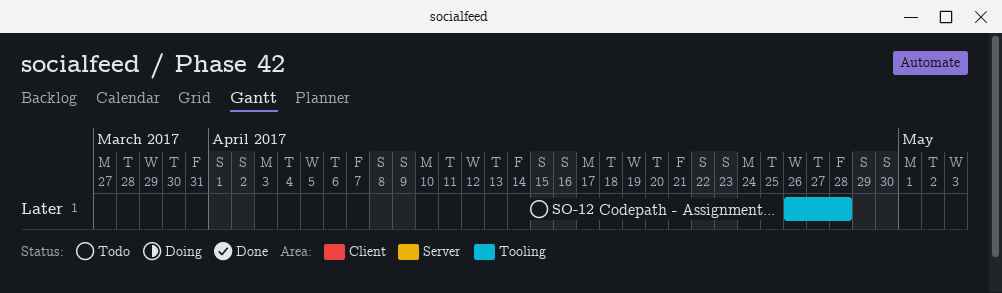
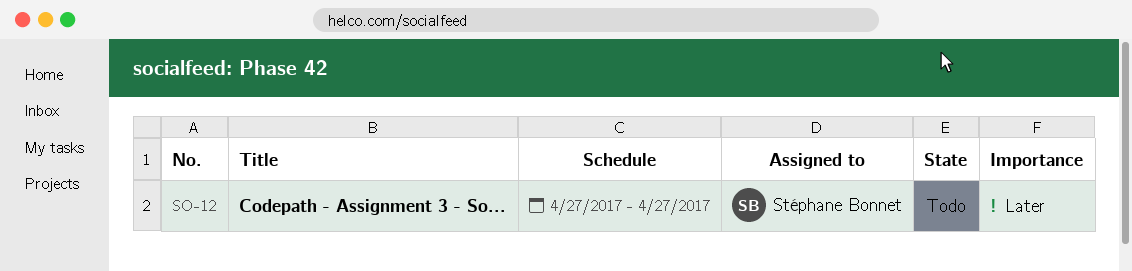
SO-12, start: Apr 26 -> Apr 27
SO-12, due: Apr 28 -> Apr 27

